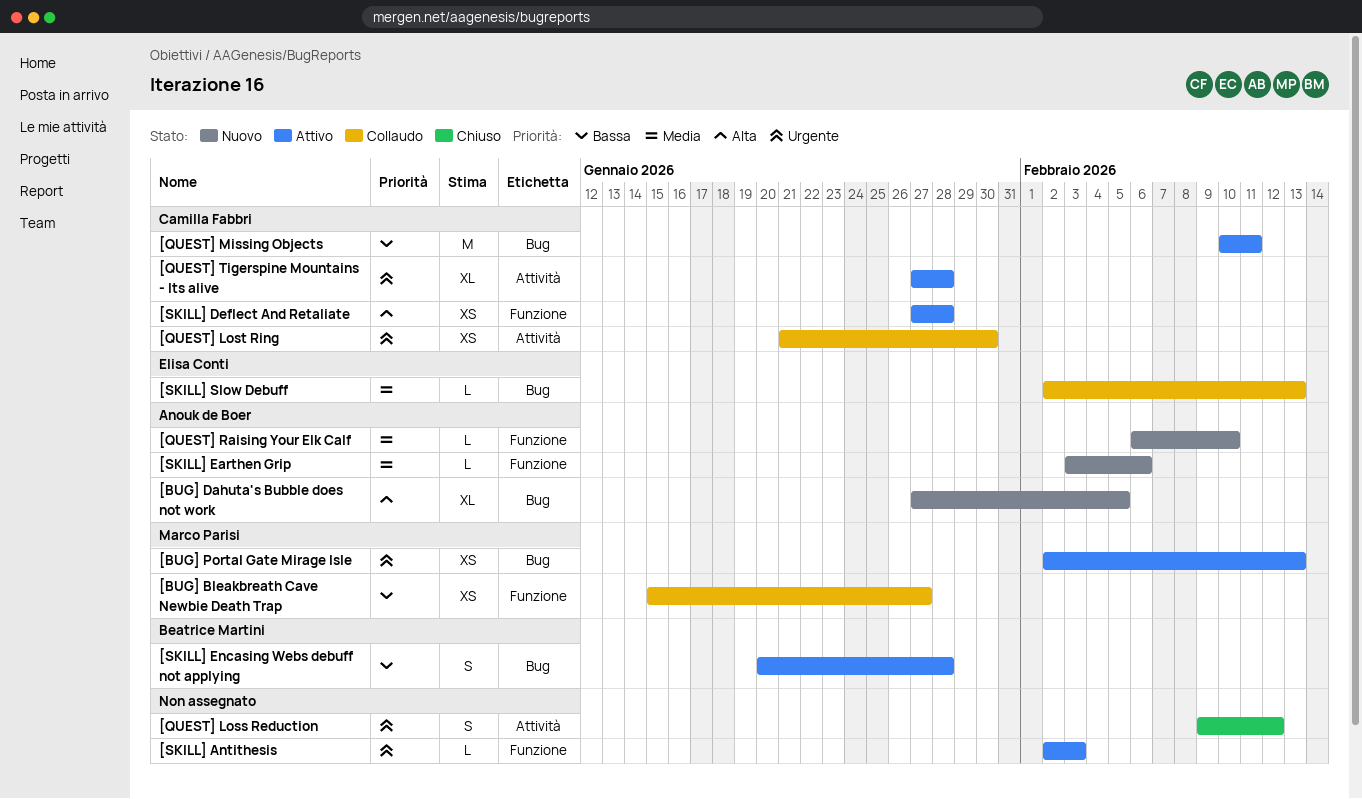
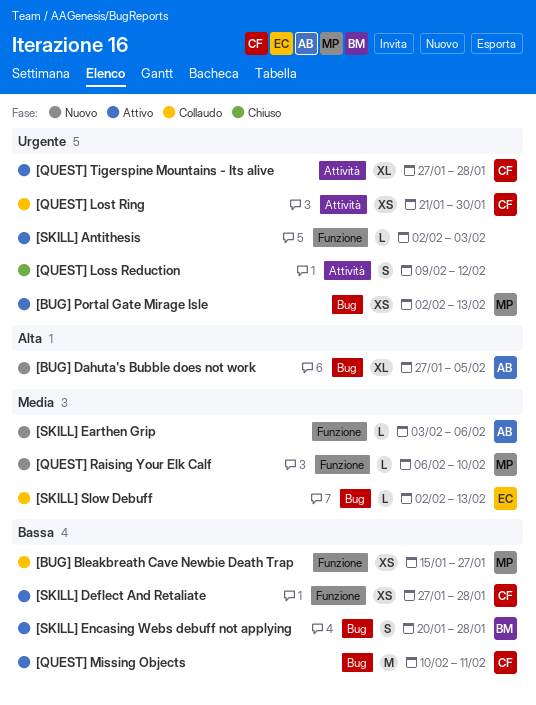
[QUEST] Raising Your Elk Calf, owner: Anouk de Boer -> Marco Parisi
[SKILL] Deflect And Retaliate, priority: Alta -> Bassa

